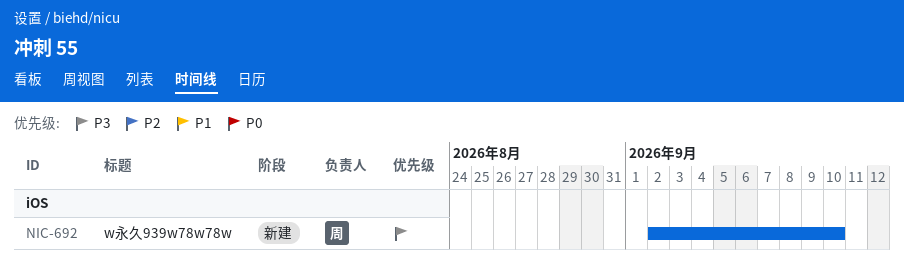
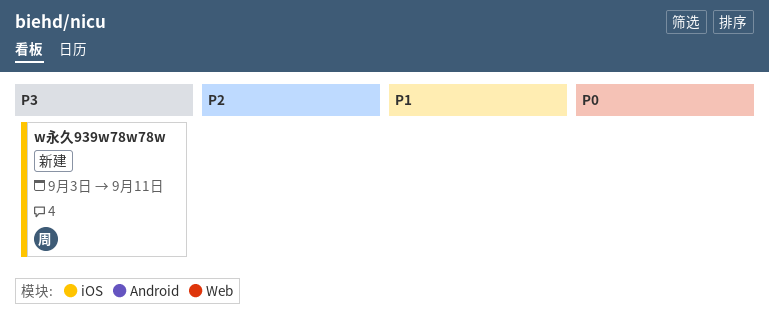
w永久939w78w78w, start: Sep 2 -> Sep 3
w永久939w78w78w, due: Sep 10 -> Sep 11

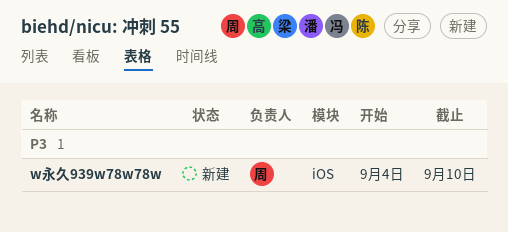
w永久939w78w78w, start: Sep 3 -> Sep 4
w永久939w78w78w, due: Sep 11 -> Sep 10

